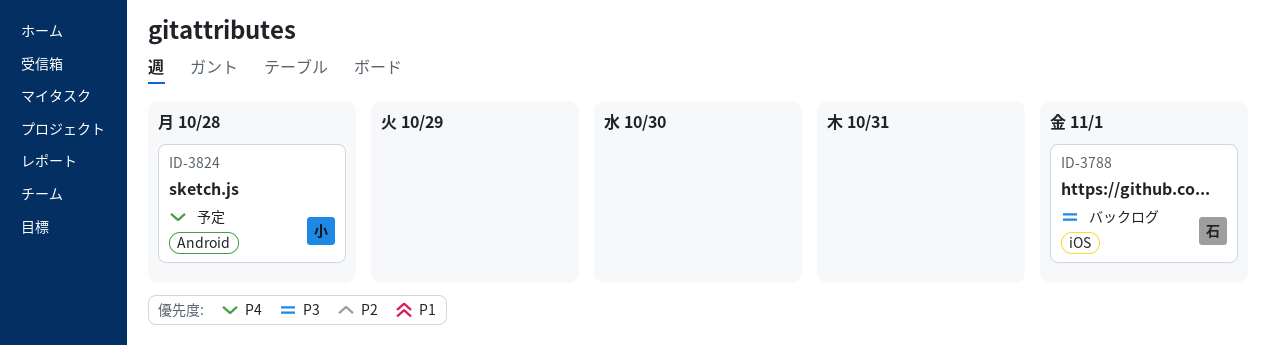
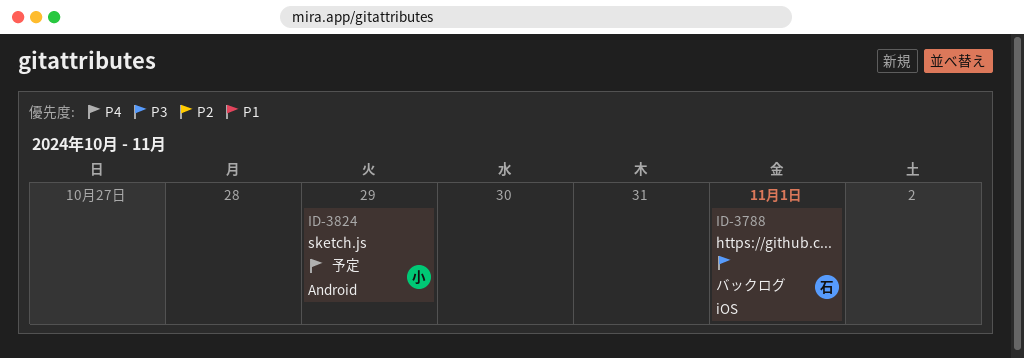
ID-3824, due: Oct 28 -> Oct 29

